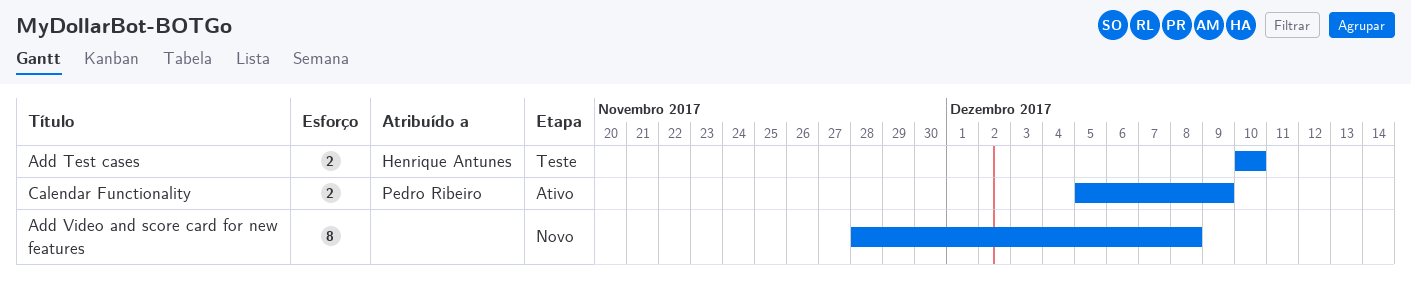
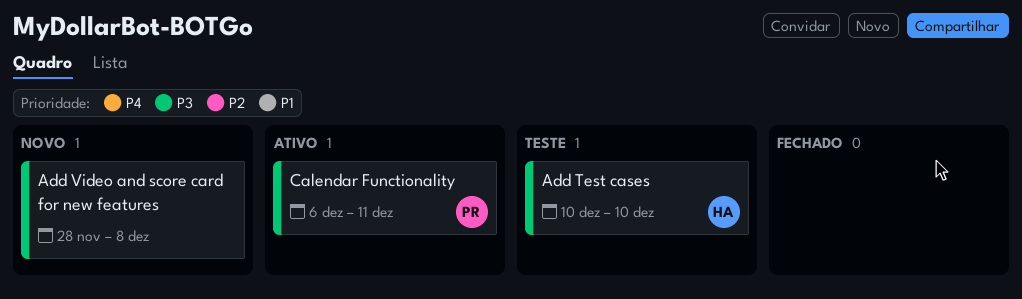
Calendar Functionality, start: Dec 5 -> Dec 6
Calendar Functionality, due: Dec 9 -> Dec 11

